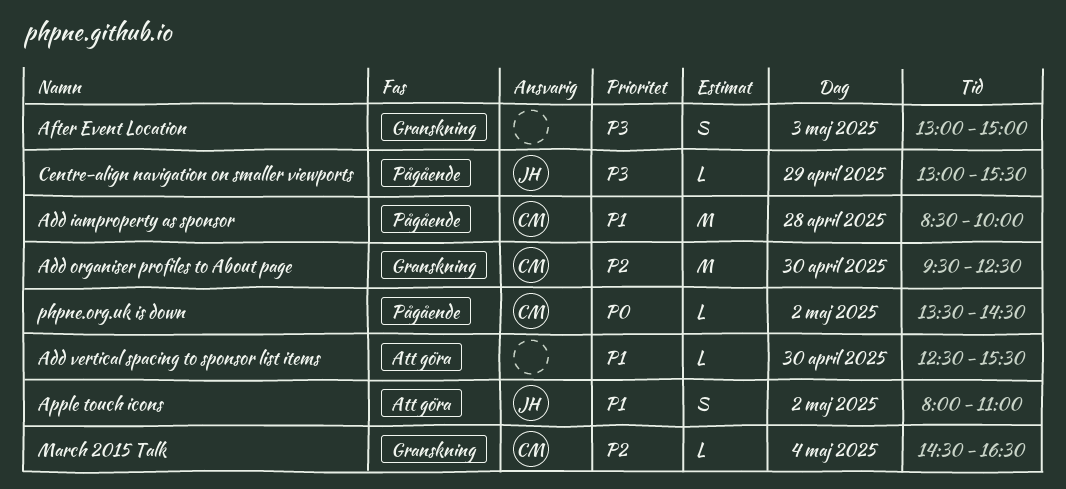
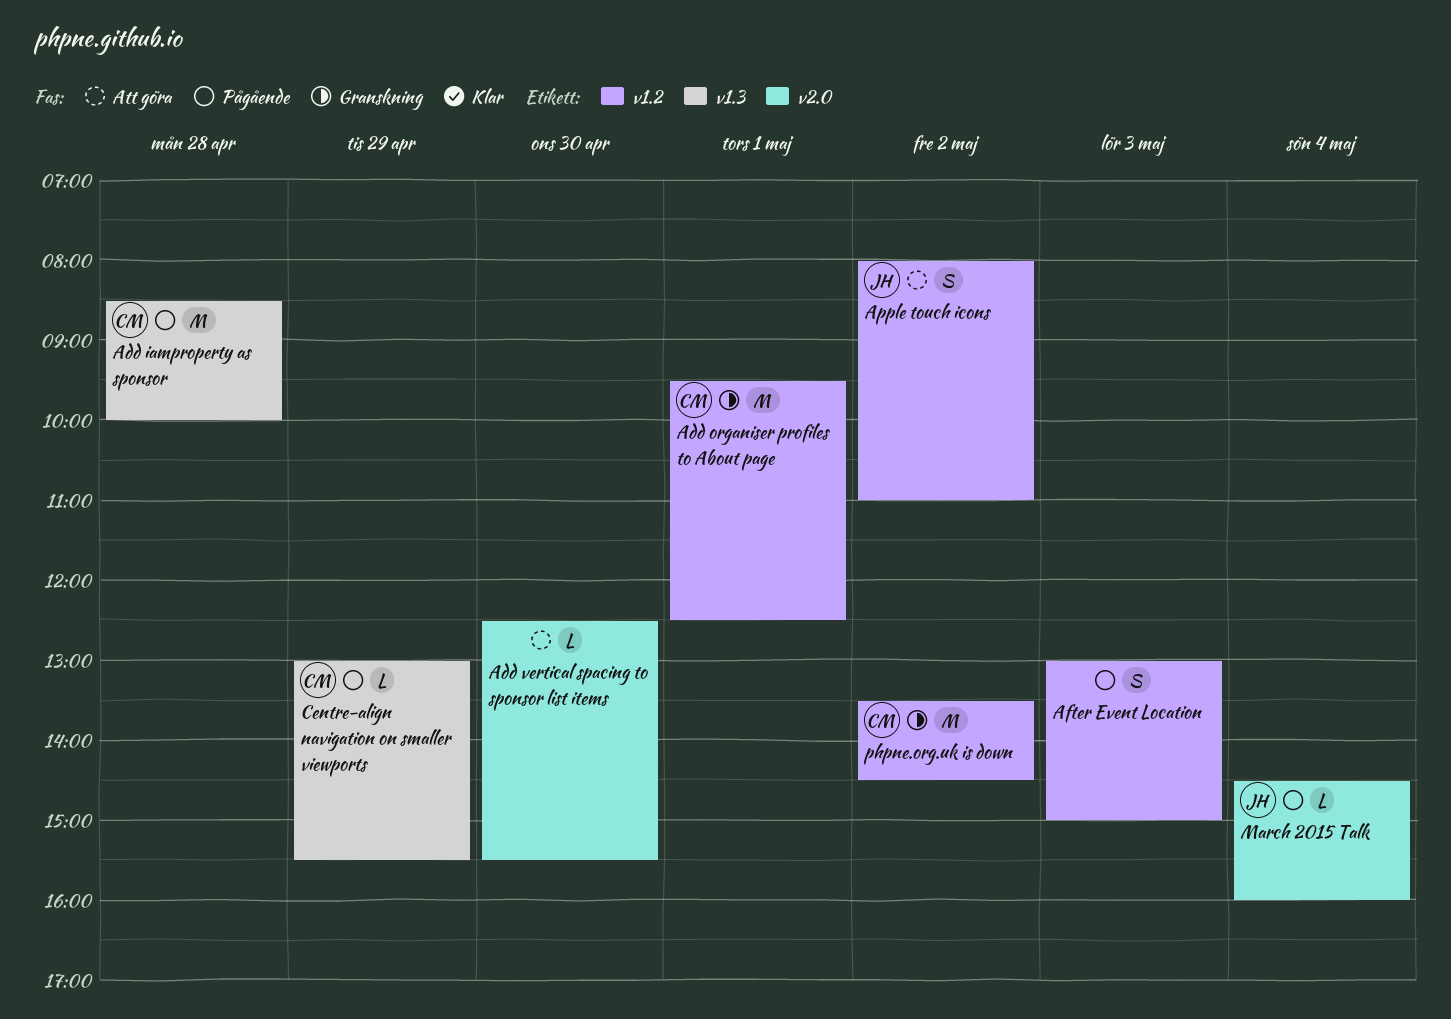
Add organiser profiles to About page, day: Apr 30 -> May 1
After Event Location, status: Granskning -> Pågående
Centre-align navigation on smaller viewports, owner: JH -> CM
March 2015 Talk, status: Granskning -> Pågående
March 2015 Talk, owner: CM -> JH
March 2015 Talk, ends: 16:30 -> 16:00
phpne.org.uk is down, status: Pågående -> Granskning
phpne.org.uk is down, estimate: L -> M

